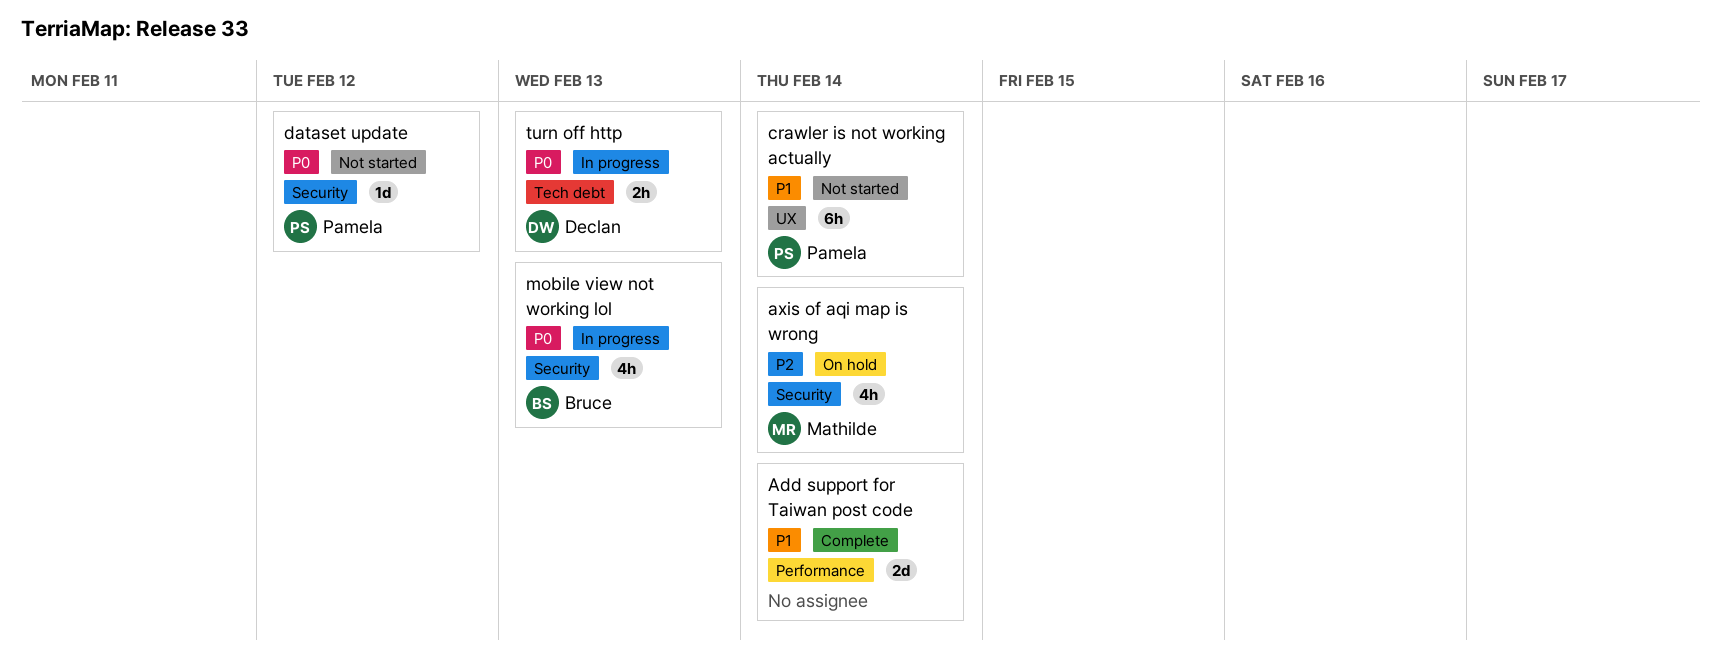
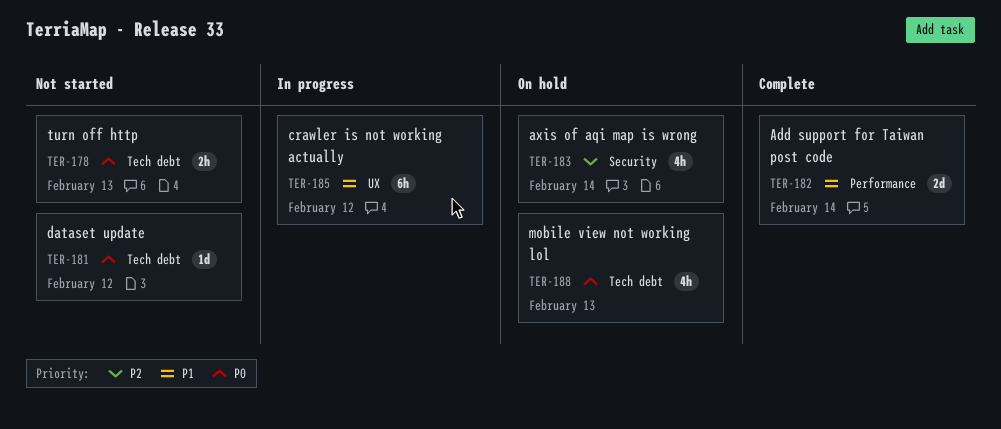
crawler is not working actually, status: Not started -> In progress
crawler is not working actually, due: Feb 14 -> Feb 12
dataset update, label: Security -> Tech debt
mobile view not working lol, status: In progress -> On hold
mobile view not working lol, label: Security -> Tech debt
turn off http, status: In progress -> Not started

